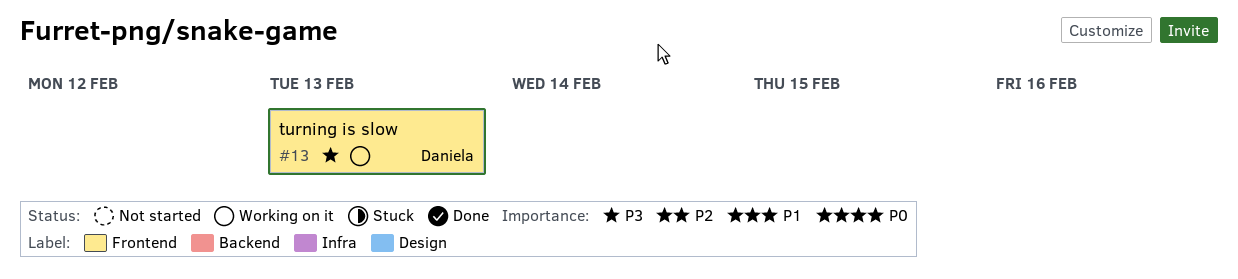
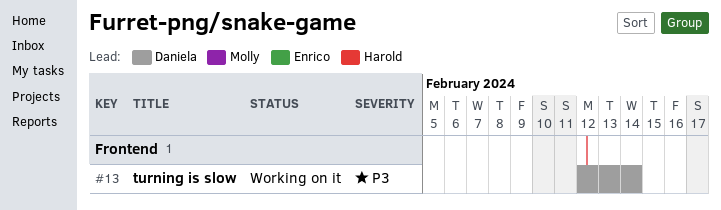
#13, due: Feb 13 -> Feb 14

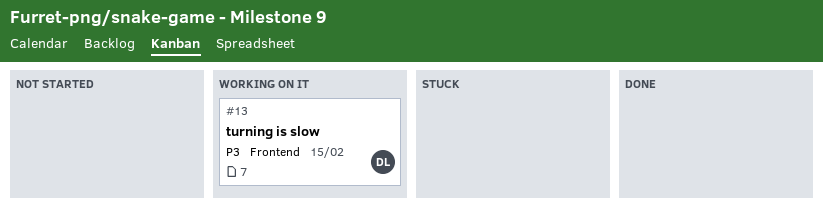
#13, due: Feb 14 -> Feb 15

